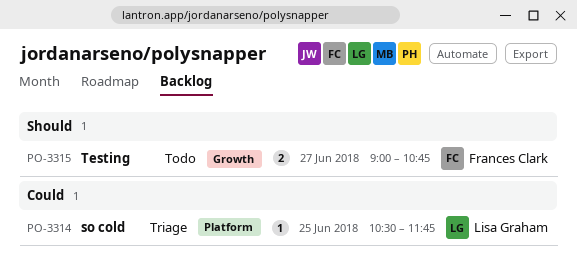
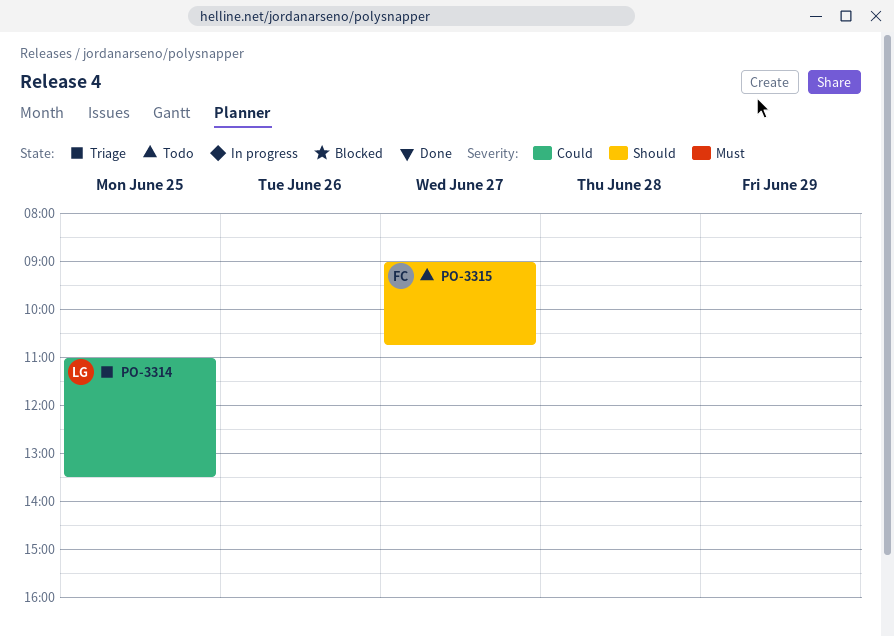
PO-3314, begins: 10:30 -> 11:00
PO-3314, ends: 11:45 -> 13:30

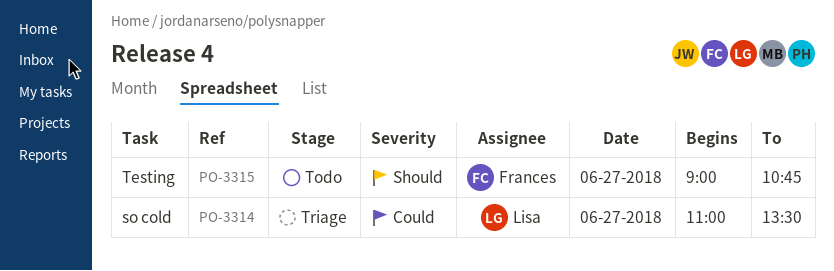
PO-3314, day: Jun 25 -> Jun 27

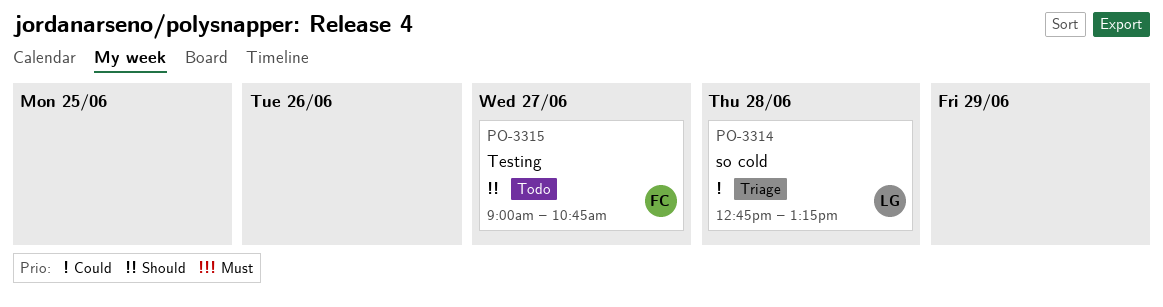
PO-3314, day: Jun 27 -> Jun 28
PO-3314, begins: 11:00 -> 12:45
PO-3314, ends: 13:30 -> 13:15

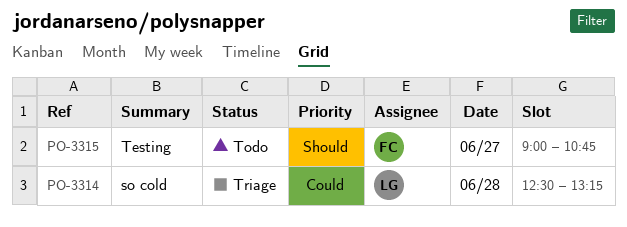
PO-3314, begins: 12:45 -> 12:30

